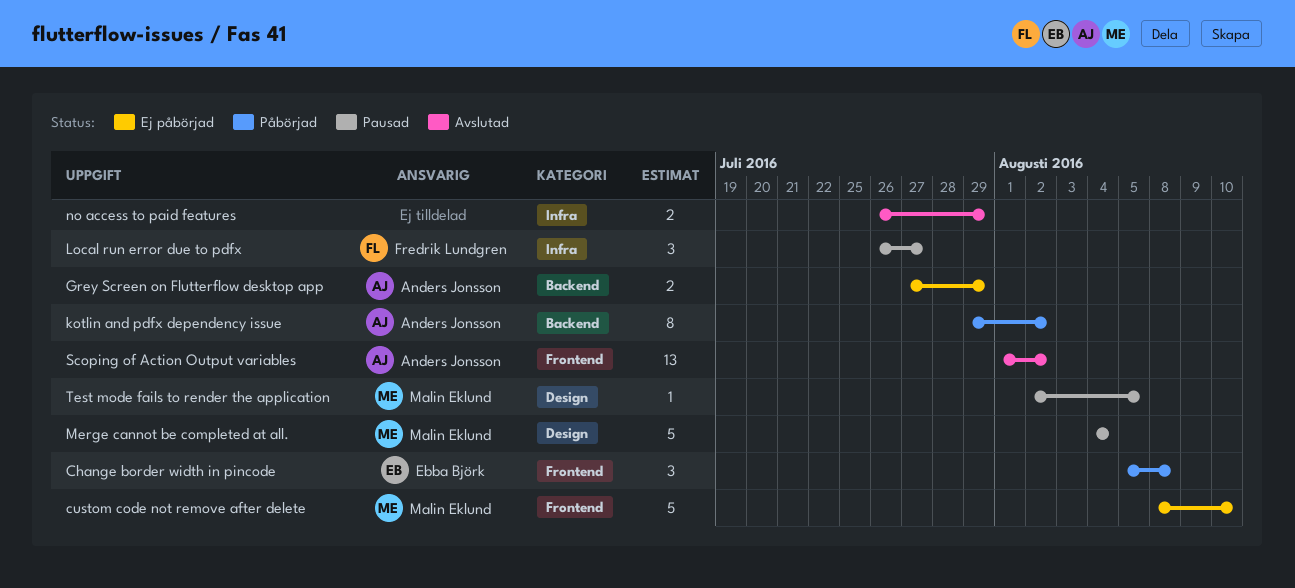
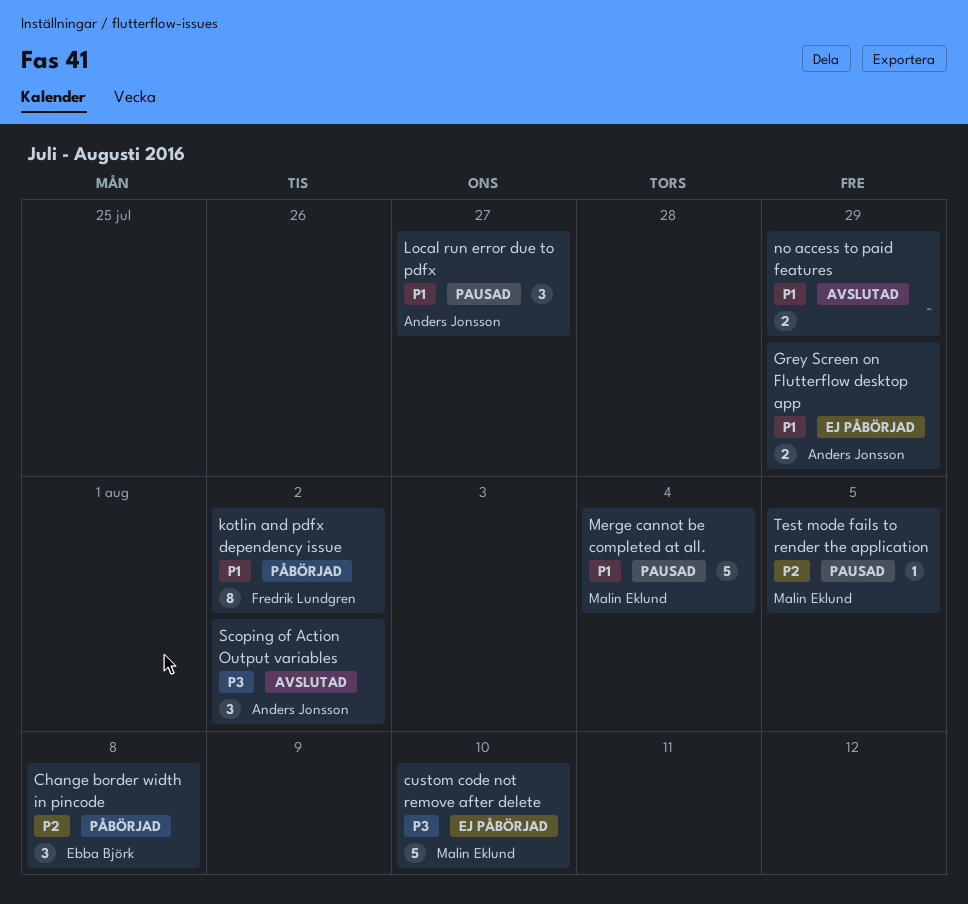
kotlin and pdfx dependency issue, owner: Anders Jonsson -> Fredrik Lundgren
Local run error due to pdfx, owner: Fredrik Lundgren -> Anders Jonsson
Scoping of Action Output variables, estimate: 13 -> 3

